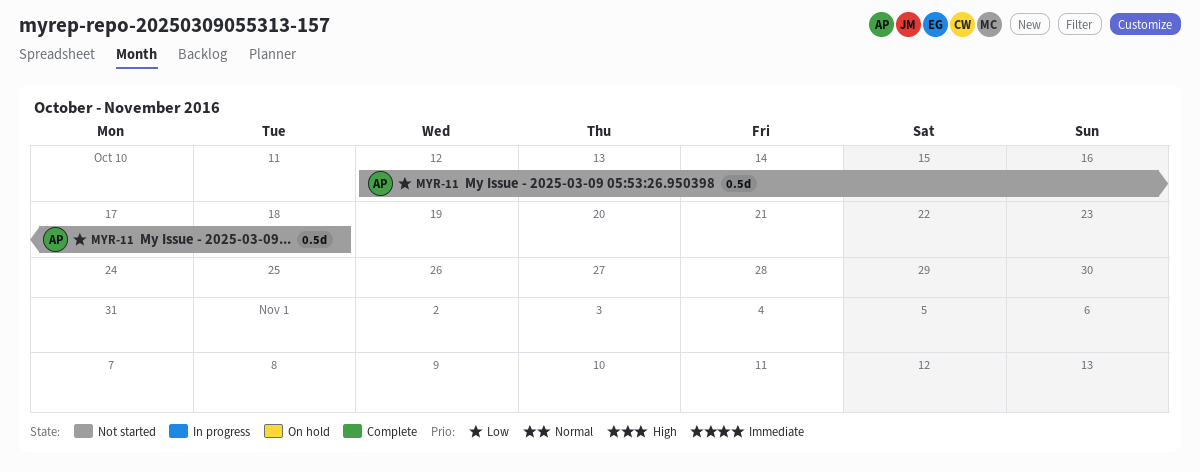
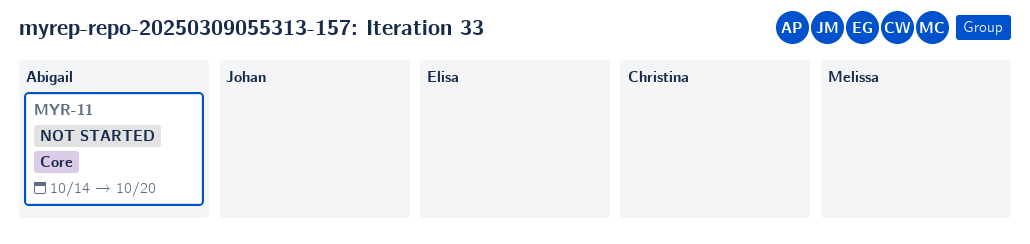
MYR-11, start: Oct 12 -> Oct 14
MYR-11, due: Oct 18 -> Oct 20

